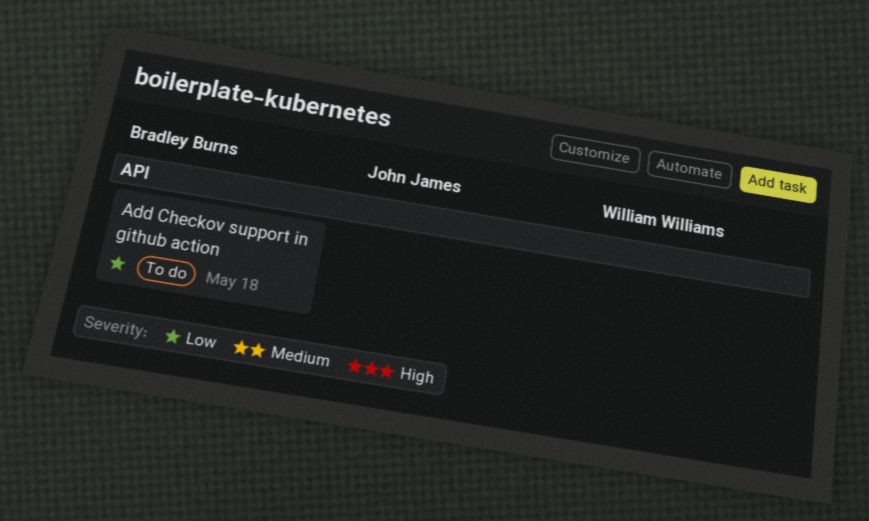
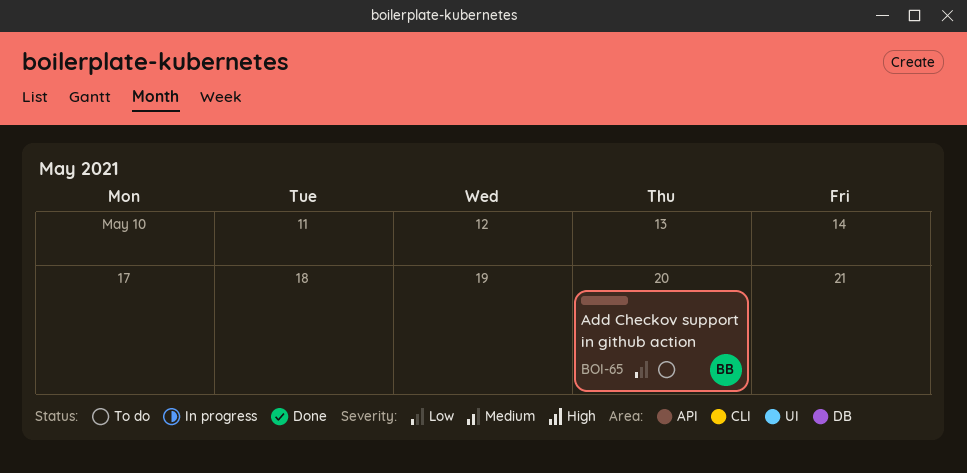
Add Checkov support in github action, due: May 18 -> May 20

